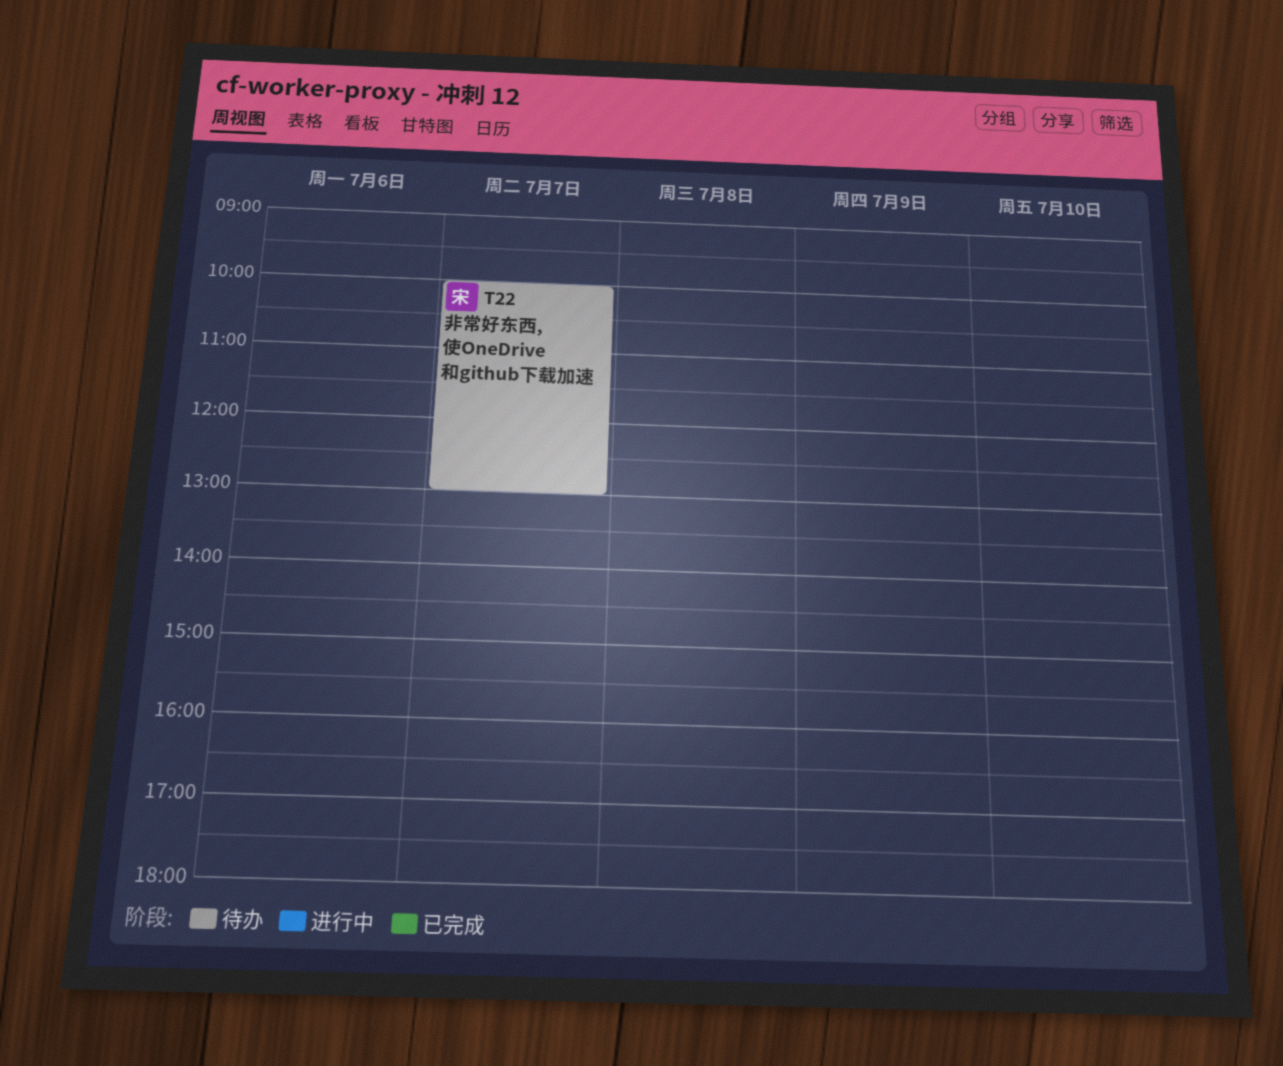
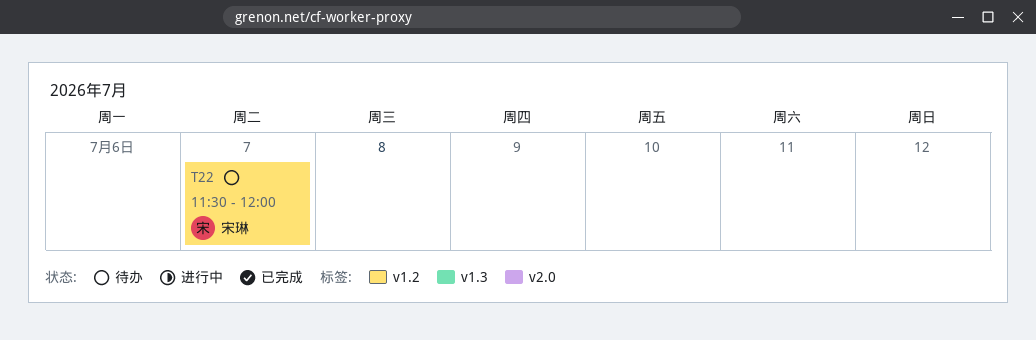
T22, begins: 10:00 -> 11:30
T22, ends: 13:00 -> 12:00

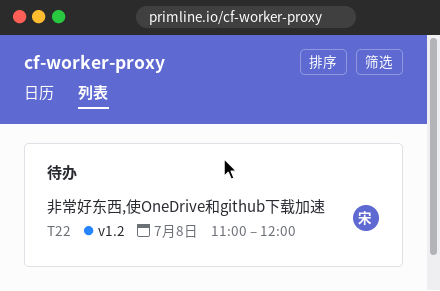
T22, day: Jul 7 -> Jul 8
T22, begins: 11:30 -> 11:00

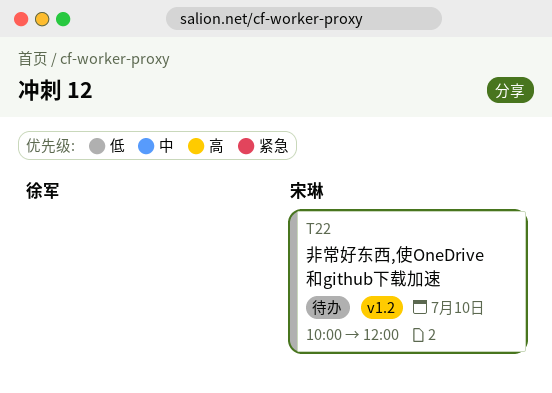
T22, day: Jul 8 -> Jul 10
T22, begins: 11:00 -> 10:00

